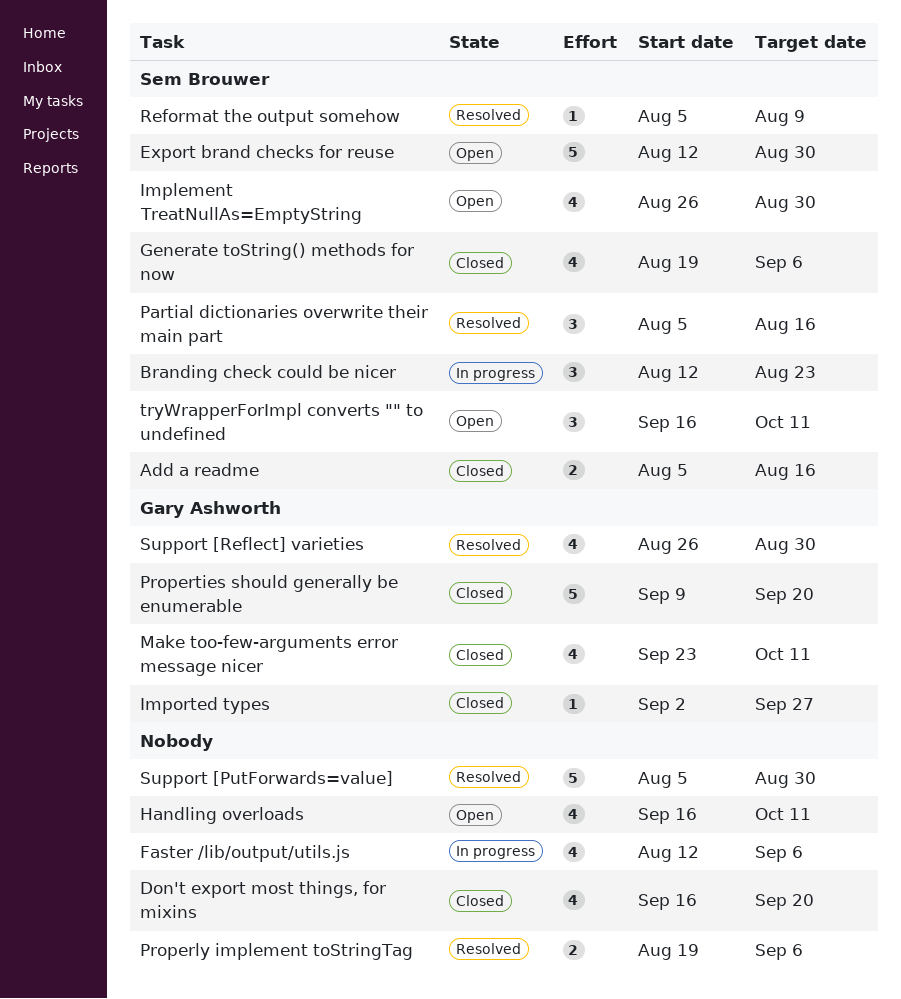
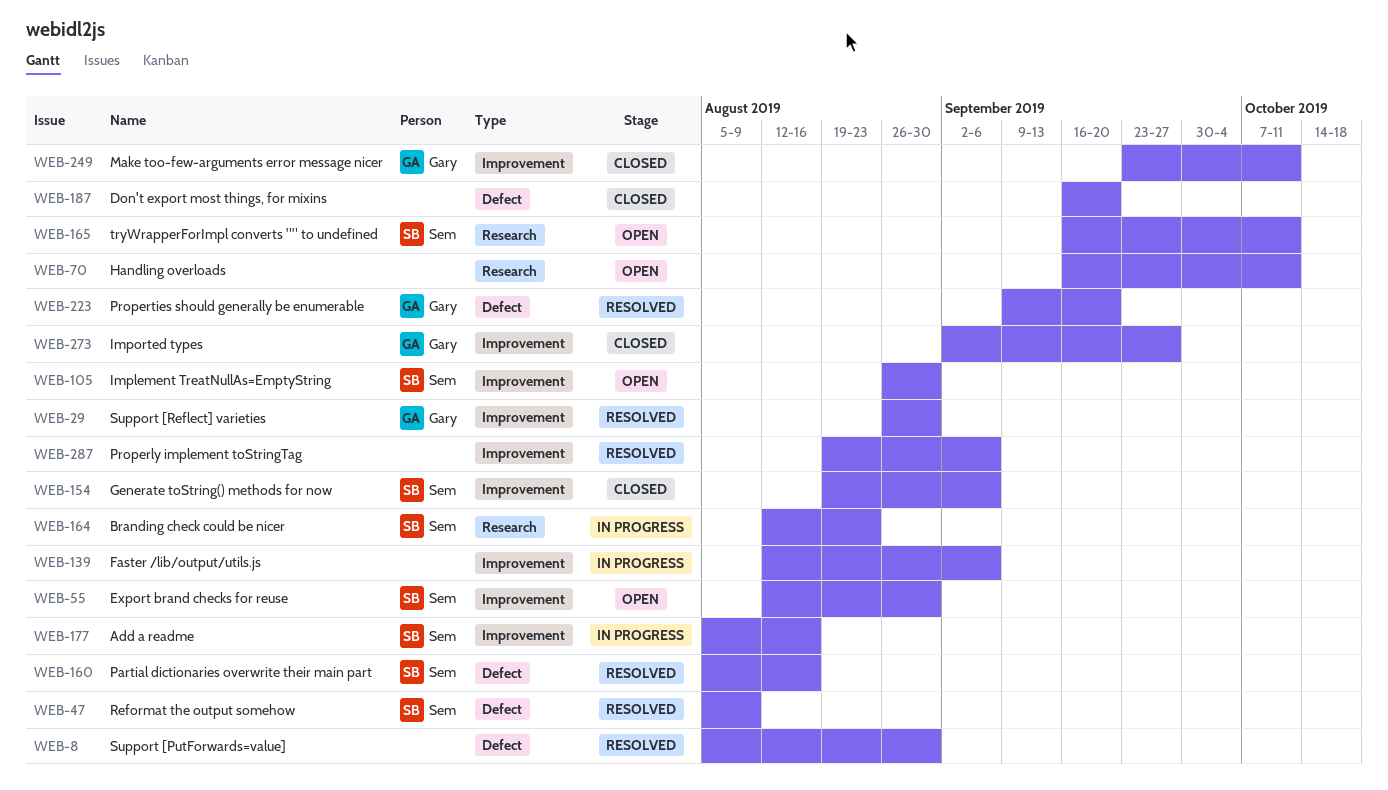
Add a readme, status: Closed -> In progress
Properties should generally be enumerable, status: Closed -> Resolved

